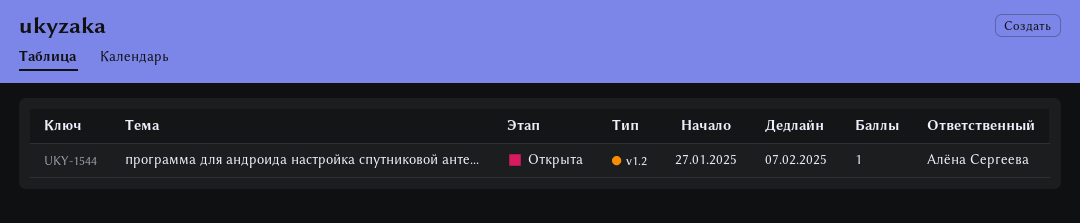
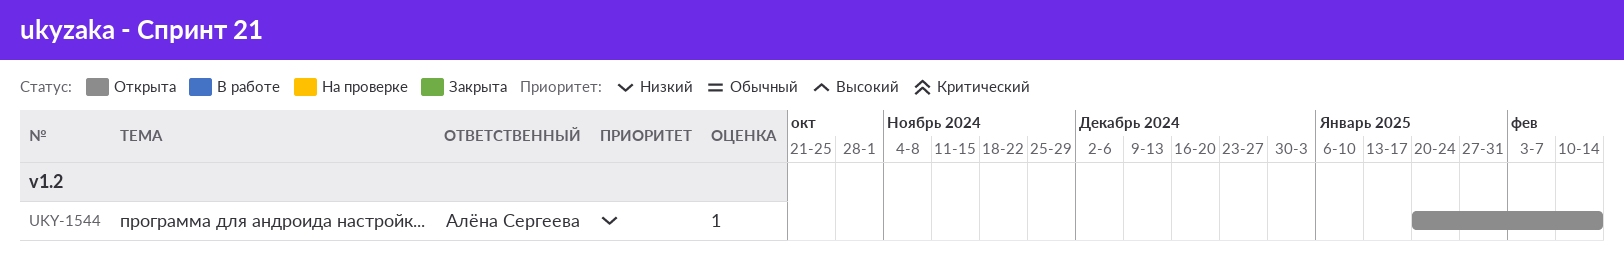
UKY-1544, start: Jan 27 -> Jan 20
UKY-1544, due: Feb 7 -> Feb 14

